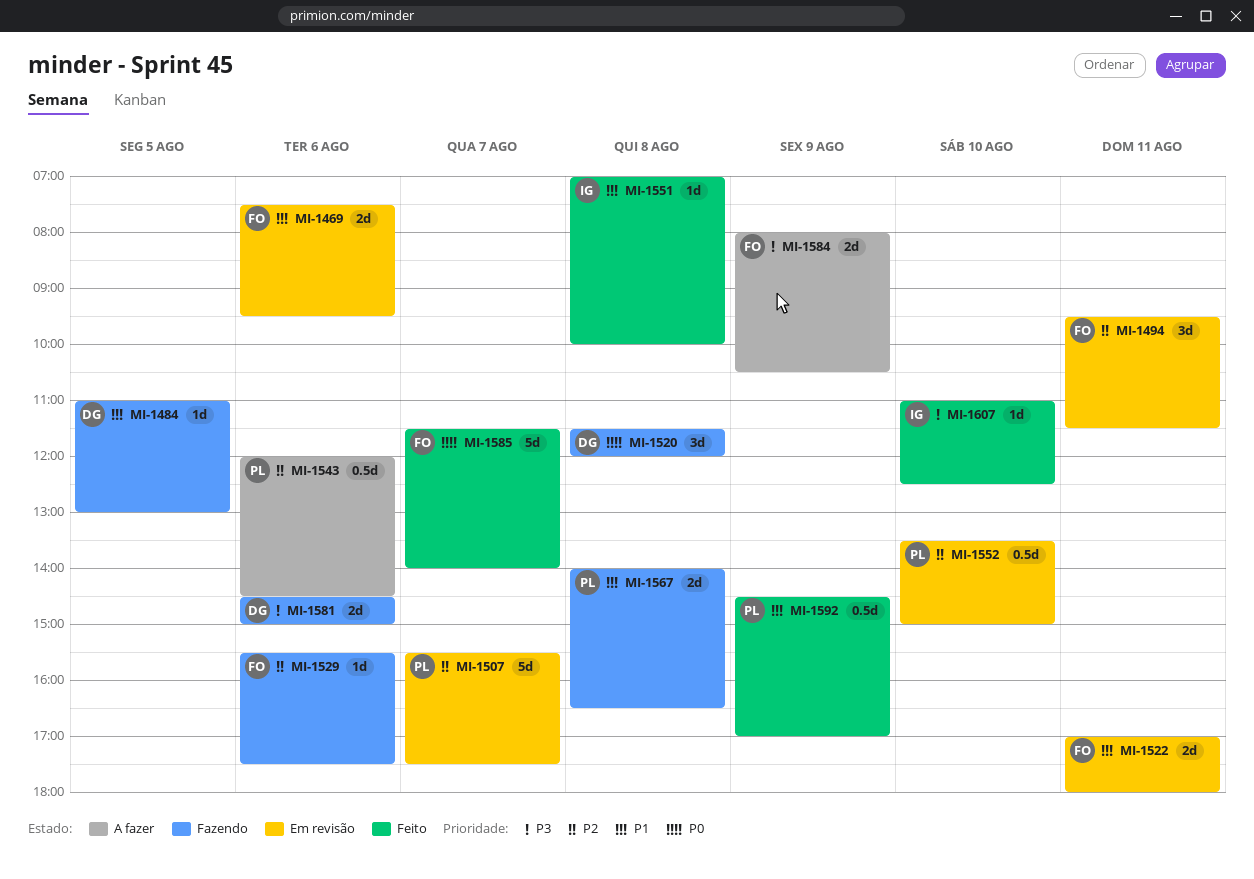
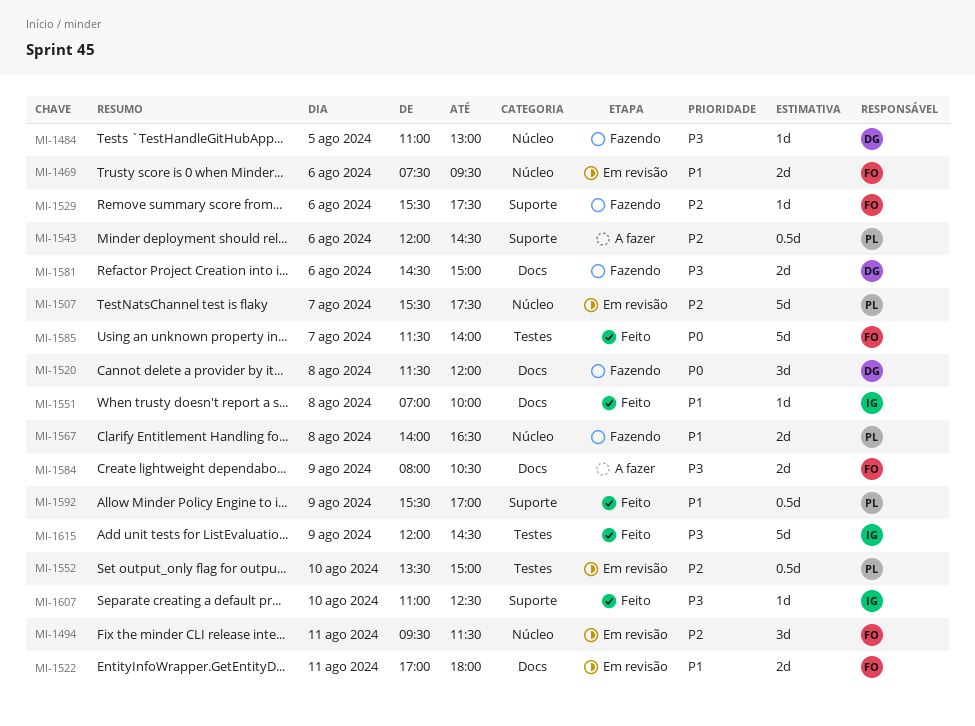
MI-1484, priority: P1 -> P3
MI-1592, begins: 14:30 -> 15:30
MI-1615: none -> present

